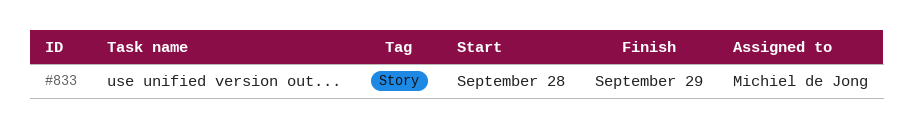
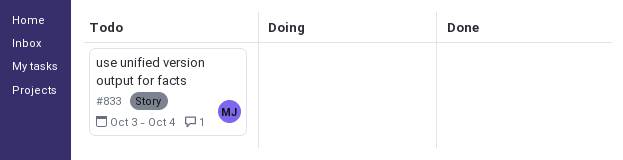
#833, start: Sep 28 -> Oct 3
#833, due: Sep 29 -> Oct 4

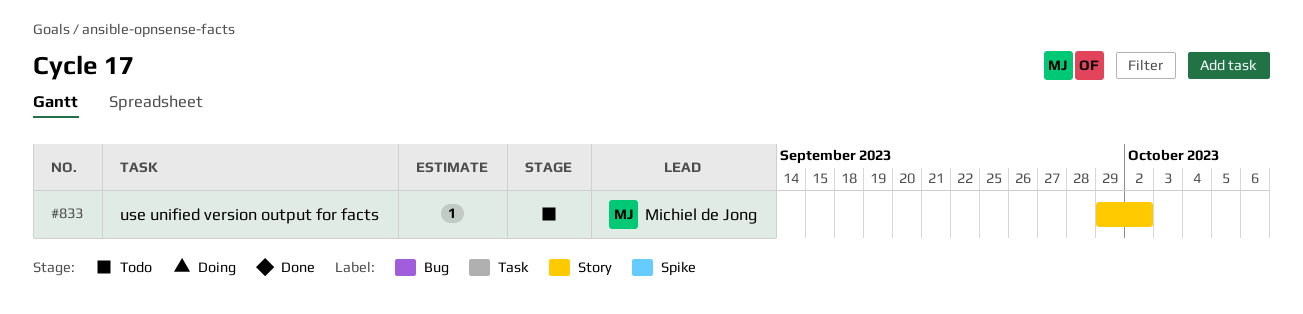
#833, start: Oct 3 -> Sep 29
#833, due: Oct 4 -> Oct 2

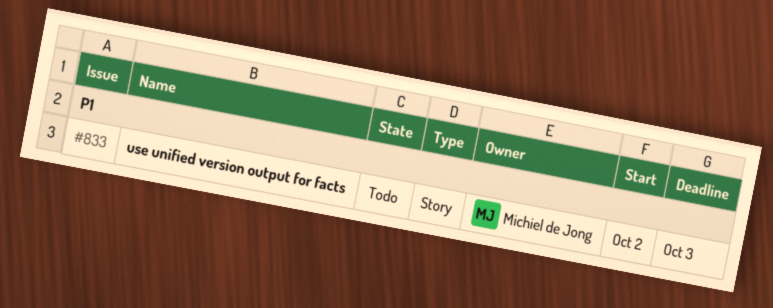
#833, start: Sep 29 -> Oct 2
#833, due: Oct 2 -> Oct 3

